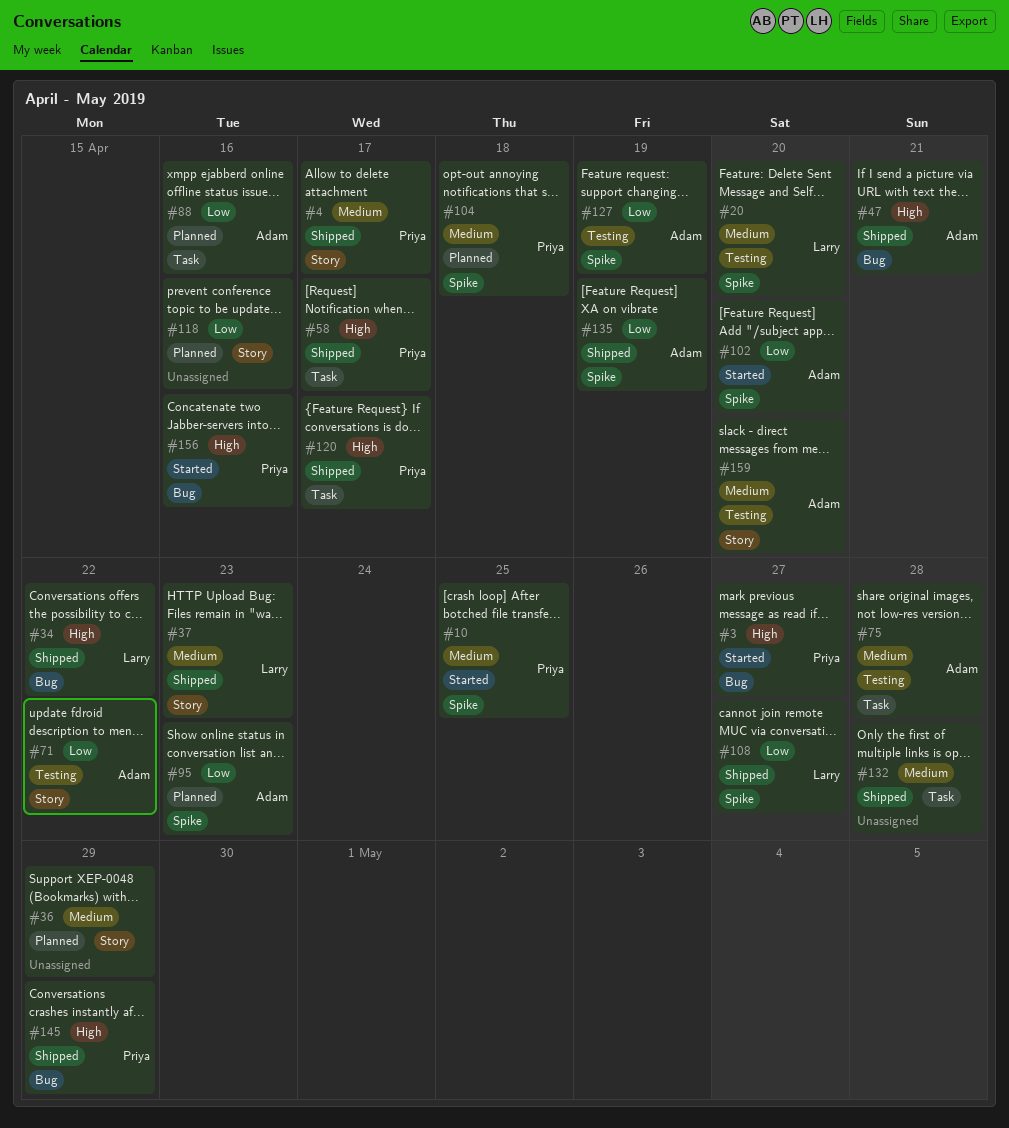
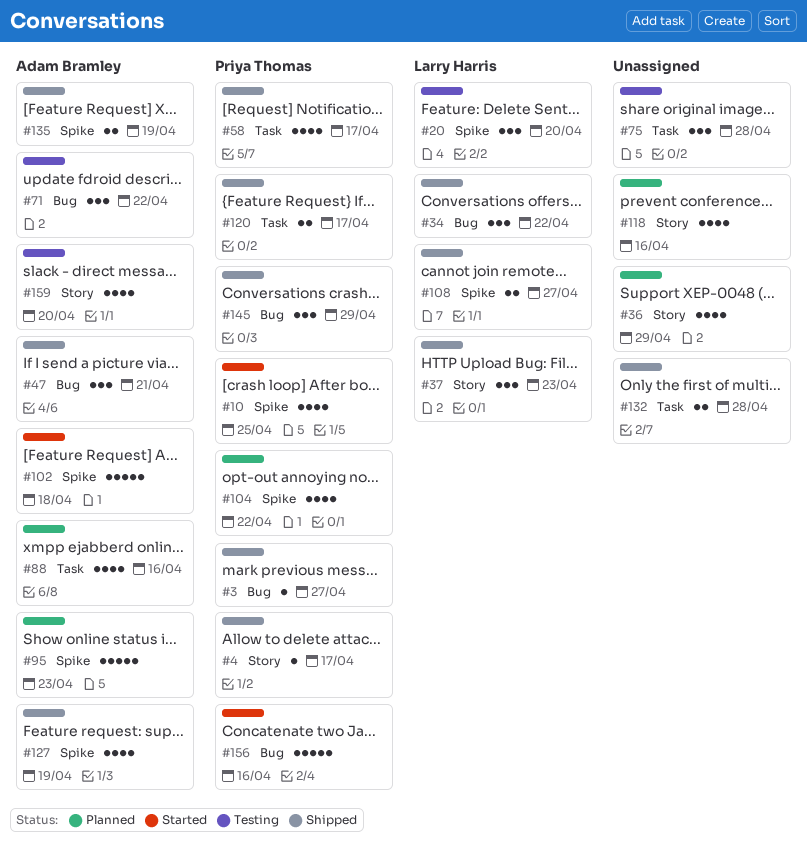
#3, status: Started -> Shipped
#71, label: Story -> Bug
#75, owner: Adam Bramley -> none
#102, due: Apr 20 -> Apr 18
#104, due: Apr 18 -> Apr 22
#127, status: Testing -> Shipped

